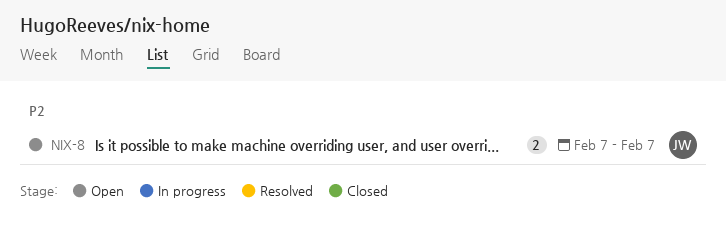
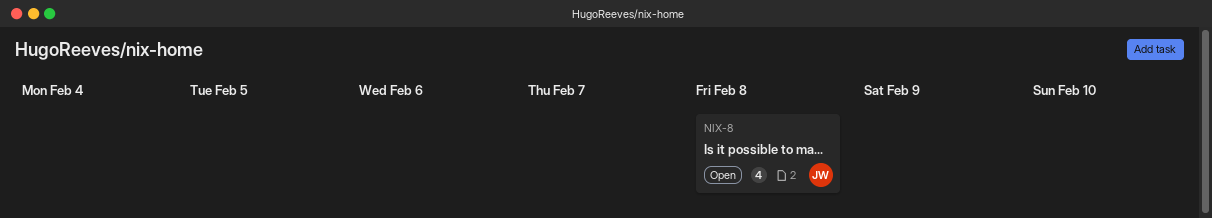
NIX-8, estimate: 2 -> 4
NIX-8, due: Feb 7 -> Feb 8

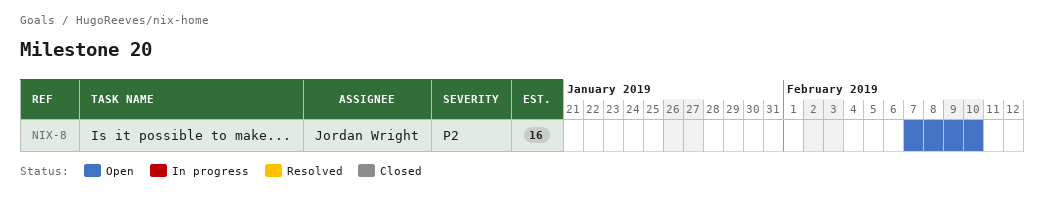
NIX-8, estimate: 4 -> 16
NIX-8, due: Feb 8 -> Feb 10

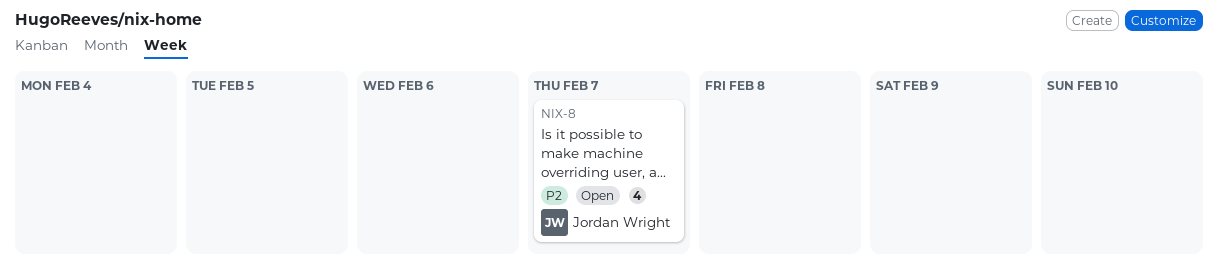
NIX-8, estimate: 16 -> 4
NIX-8, due: Feb 10 -> Feb 7

